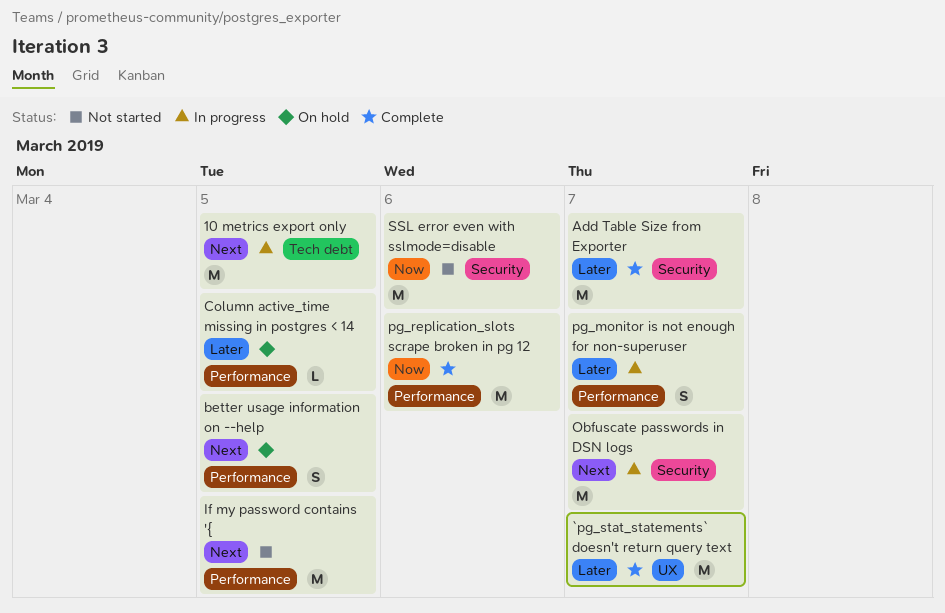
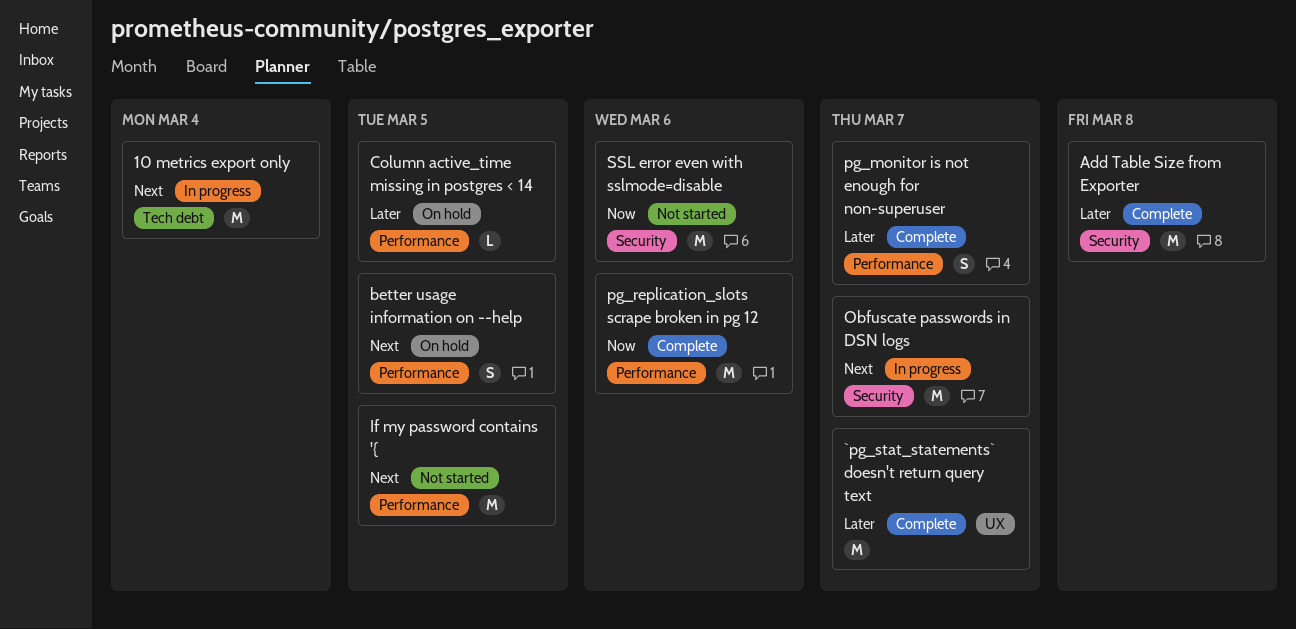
10 metrics export only, due: Mar 5 -> Mar 4
Add Table Size from Exporter, due: Mar 7 -> Mar 8
pg_monitor is not enough for non-superuser, status: In progress -> Complete

